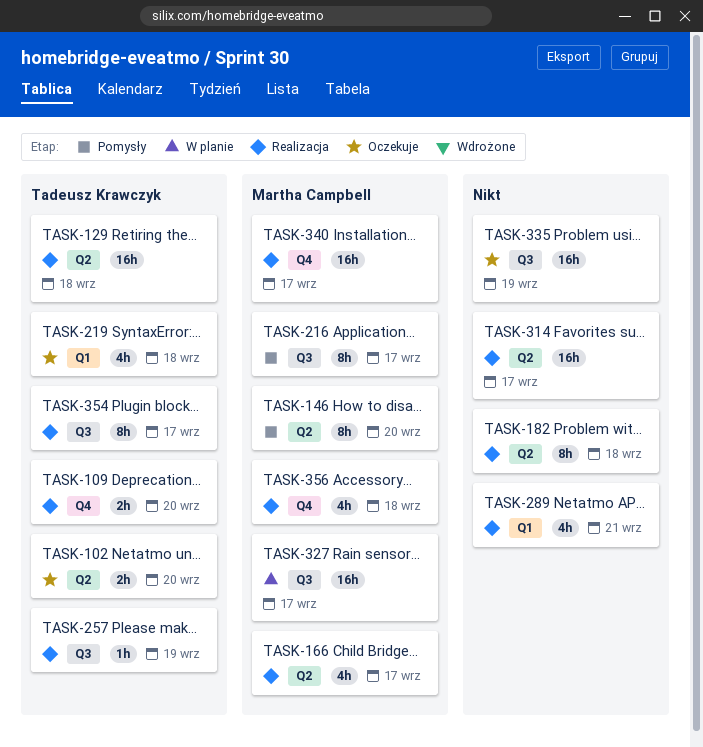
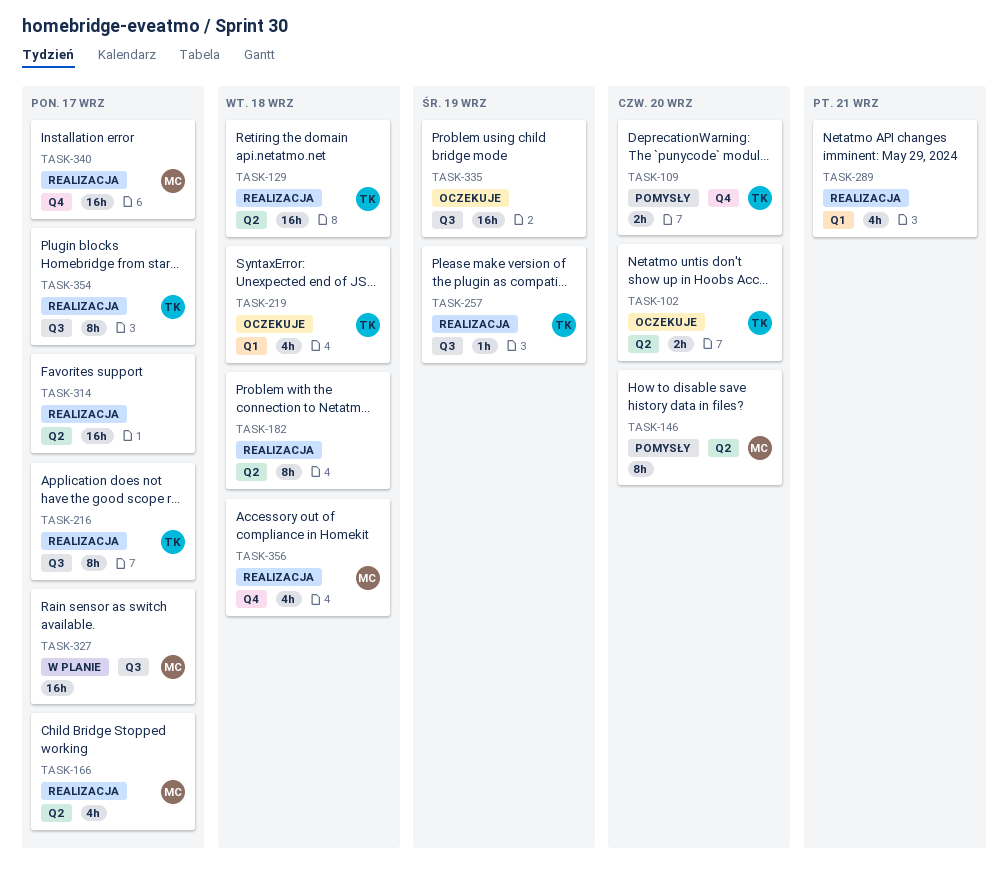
TASK-109, status: Realizacja -> Pomysły
TASK-216, status: Pomysły -> Realizacja
TASK-216, owner: Martha Campbell -> Tadeusz Krawczyk

